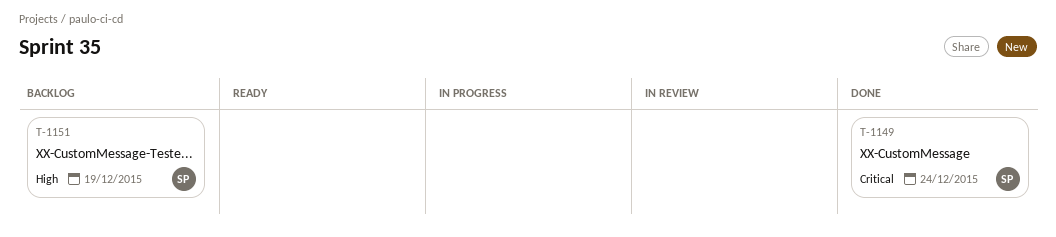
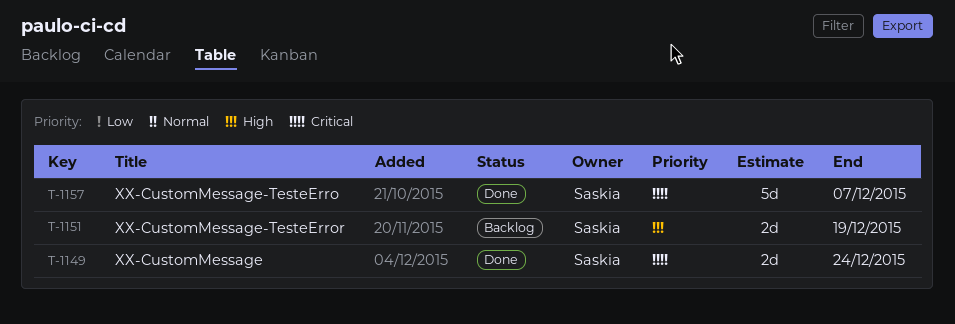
T-1157: none -> present

